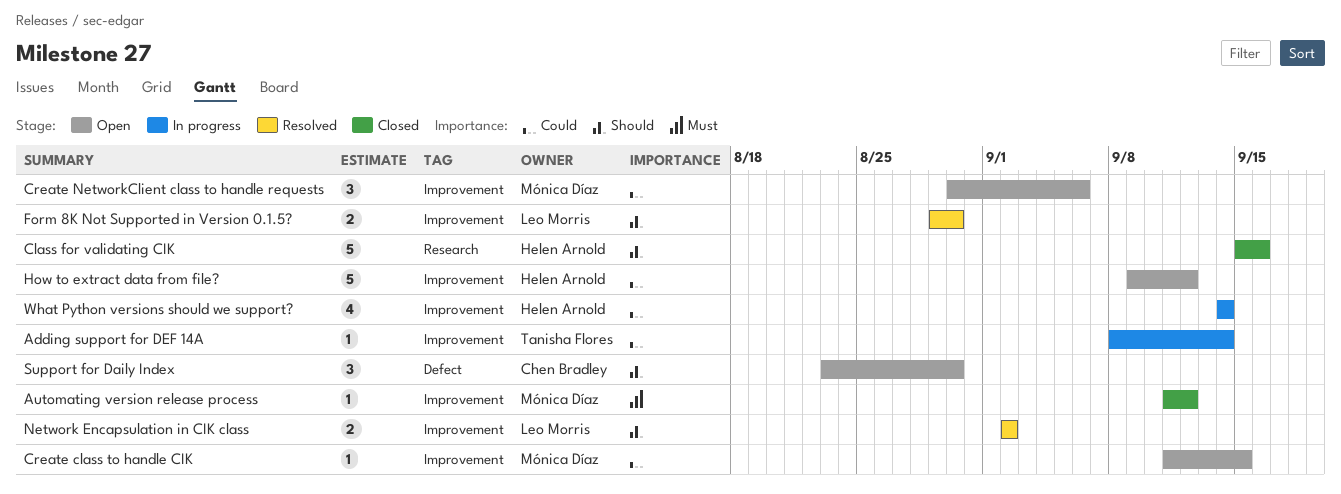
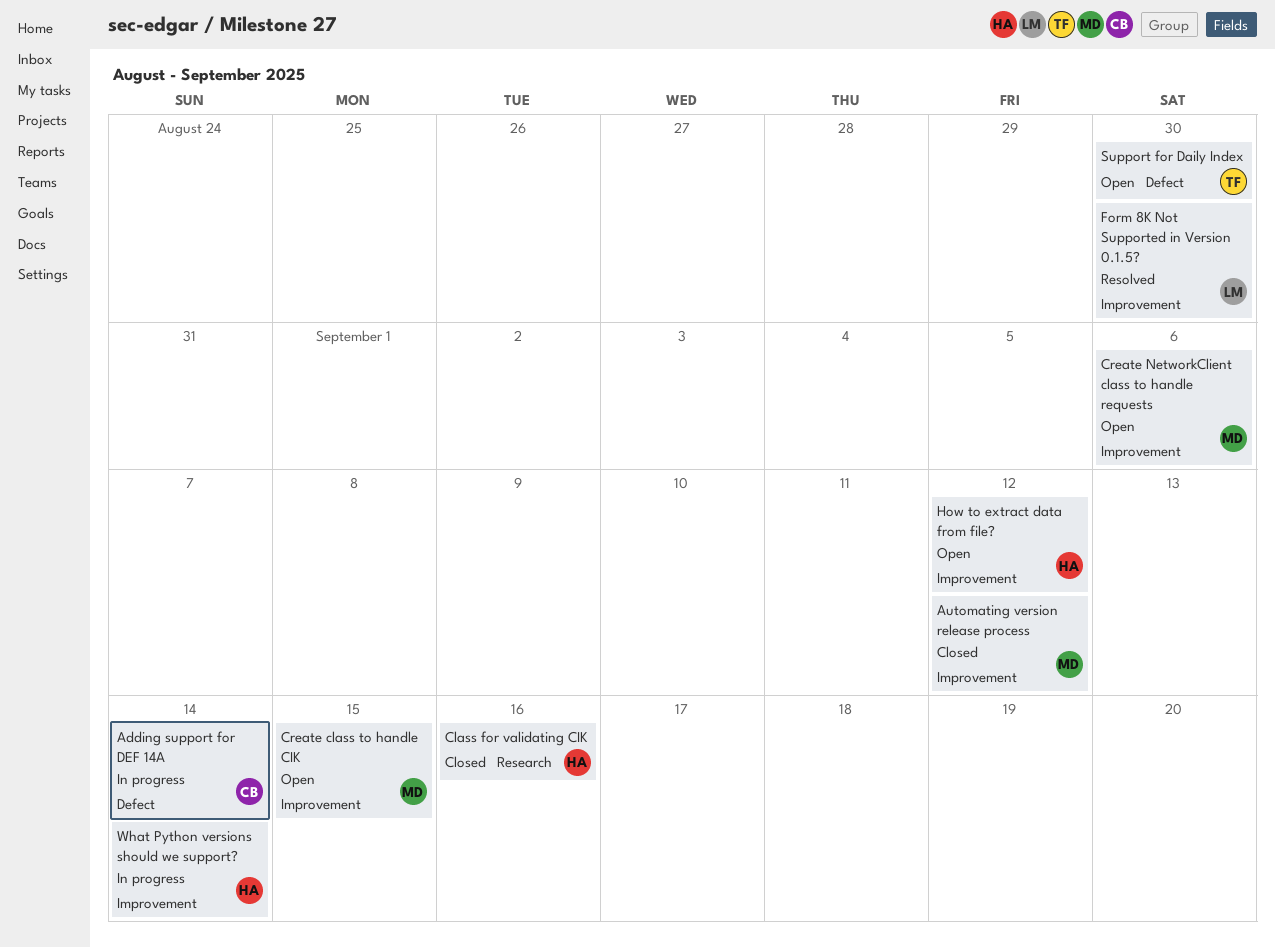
Adding support for DEF 14A, owner: Tanisha Flores -> Chen Bradley
Adding support for DEF 14A, label: Improvement -> Defect
Network Encapsulation in CIK class: present -> none
Support for Daily Index, owner: Chen Bradley -> Tanisha Flores

